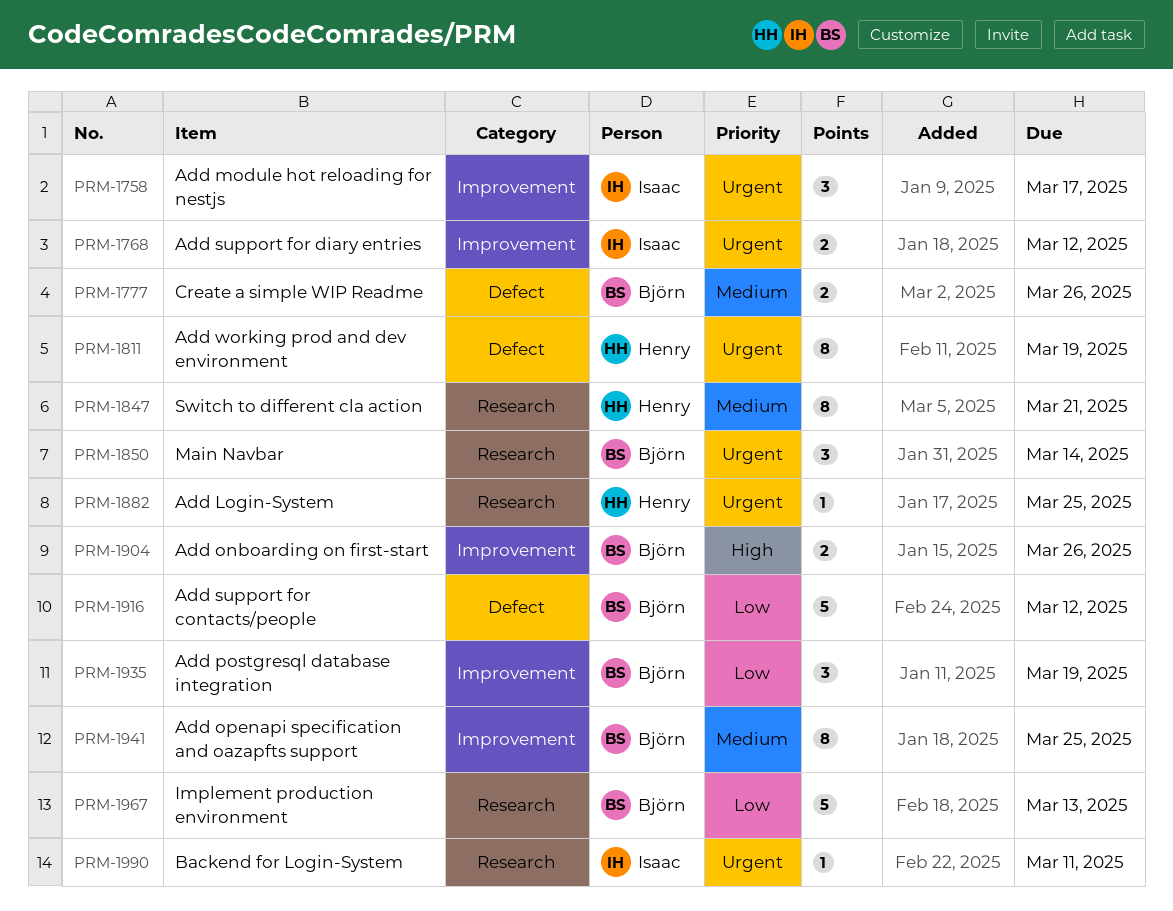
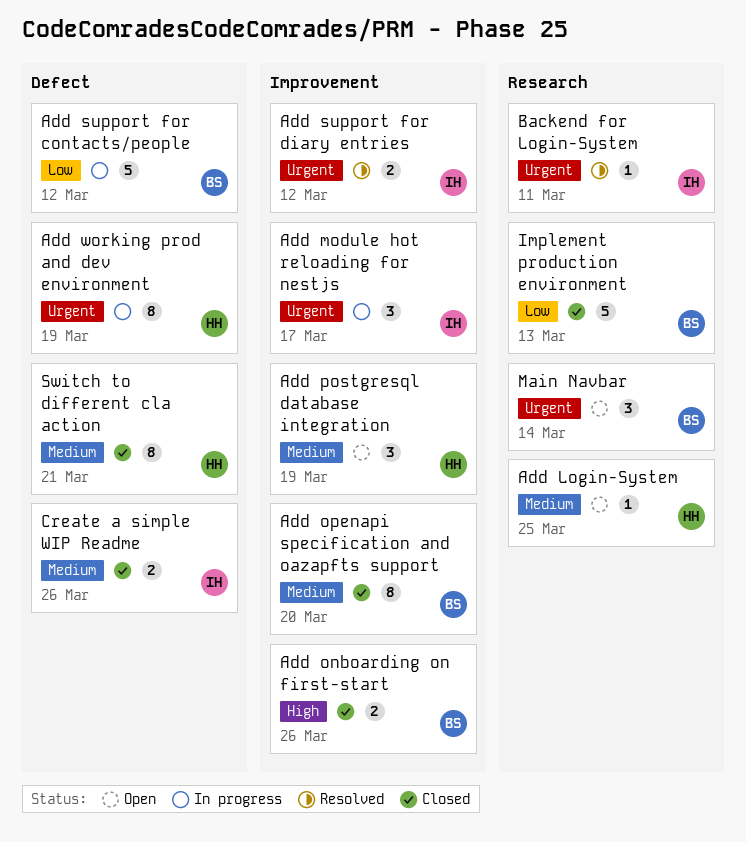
Add Login-System, priority: Urgent -> Medium
Add openapi specification and oazapfts support, due: Mar 25 -> Mar 20
Add postgresql database integration, owner: Björn -> Henry
Add postgresql database integration, priority: Low -> Medium
Create a simple WIP Readme, owner: Björn -> Isaac
Switch to different cla action, label: Research -> Defect

